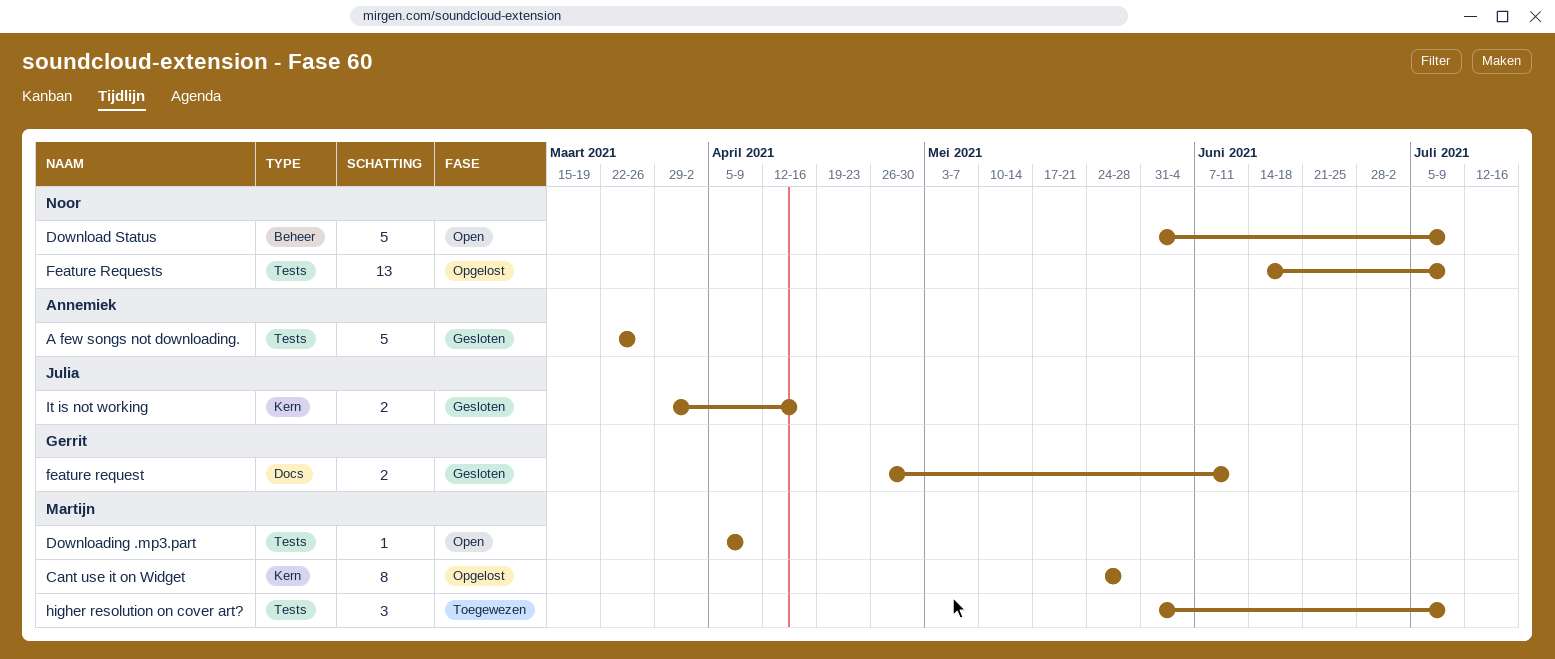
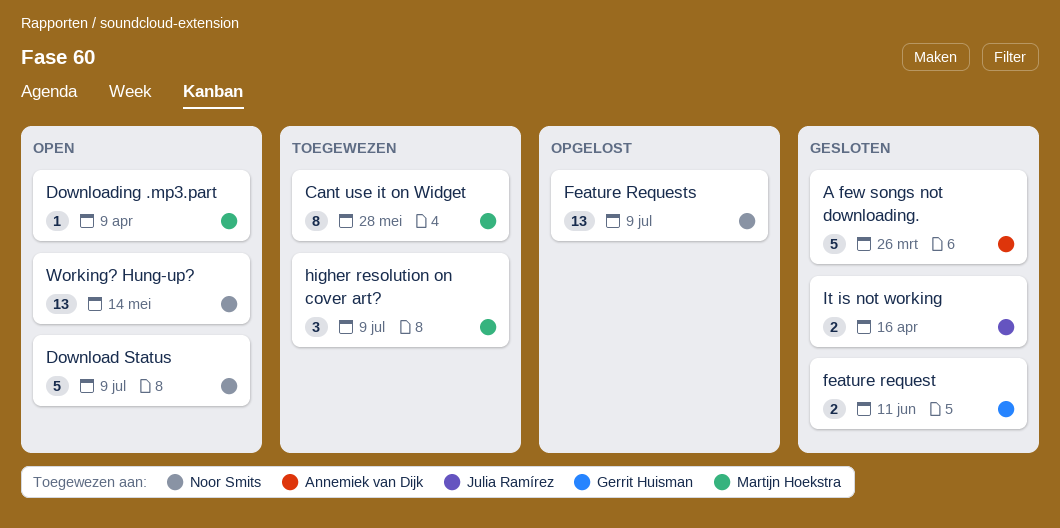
Cant use it on Widget, status: Opgelost -> Toegewezen
Working? Hung-up?: none -> present

